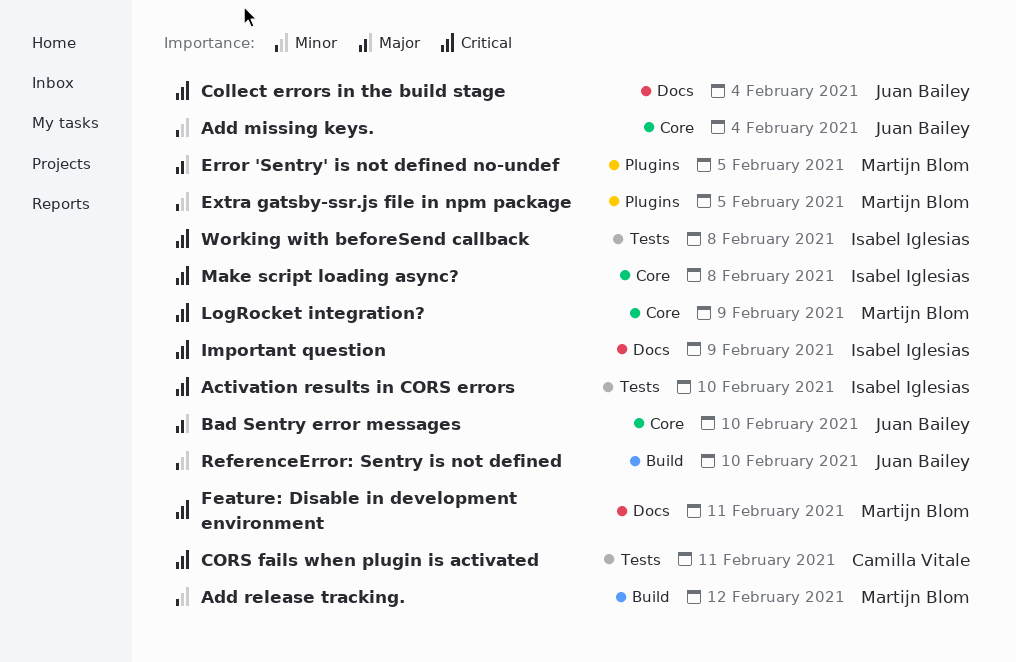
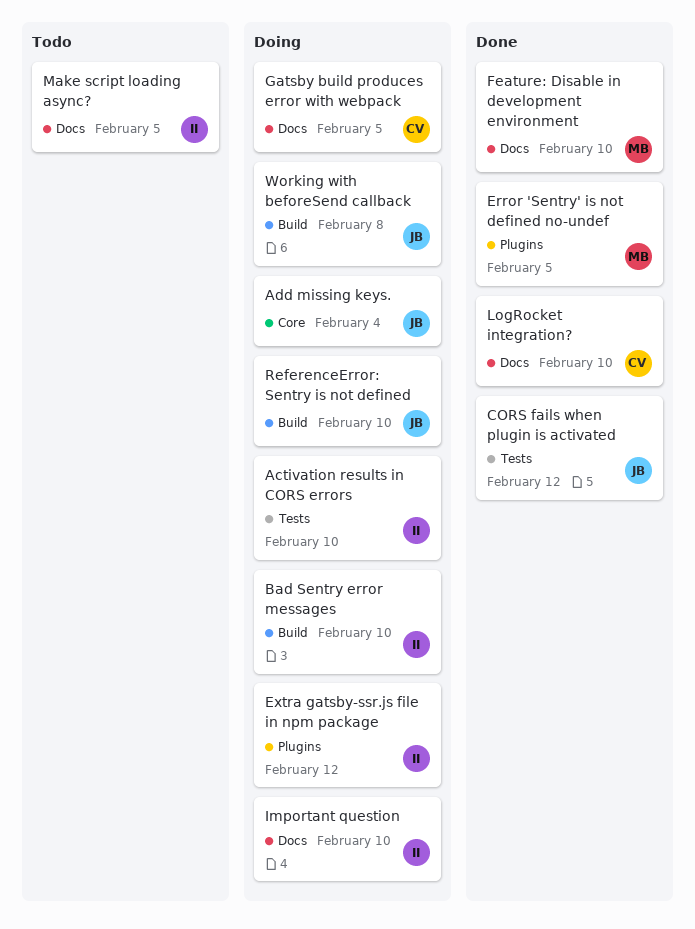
Add release tracking.: present -> none
Bad Sentry error messages, owner: Juan Bailey -> Isabel Iglesias
Bad Sentry error messages, label: Core -> Build
Collect errors in the build stage: present -> none
CORS fails when plugin is activated, owner: Camilla Vitale -> Juan Bailey
CORS fails when plugin is activated, due: Feb 11 -> Feb 12
Extra gatsby-ssr.js file in npm package, owner: Martijn Blom -> Isabel Iglesias
Extra gatsby-ssr.js file in npm package, due: Feb 5 -> Feb 12
Feature: Disable in development environment, due: Feb 11 -> Feb 10
Gatsby build produces error with webpack: none -> present
Important question, due: Feb 9 -> Feb 10
LogRocket integration?, owner: Martijn Blom -> Camilla Vitale
LogRocket integration?, label: Core -> Docs
LogRocket integration?, due: Feb 9 -> Feb 10
Make script loading async?, label: Core -> Docs
Make script loading async?, due: Feb 8 -> Feb 5
Working with beforeSend callback, owner: Isabel Iglesias -> Juan Bailey
Working with beforeSend callback, label: Tests -> Build

